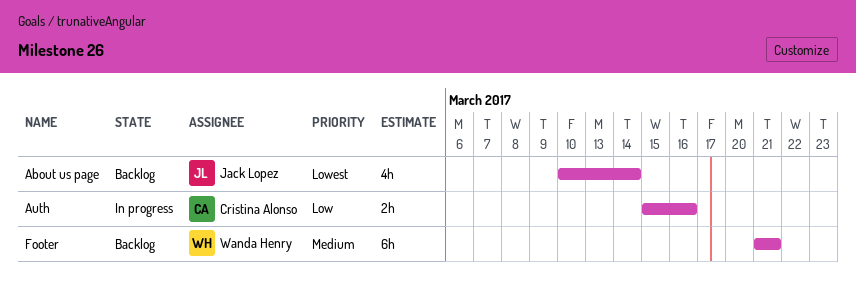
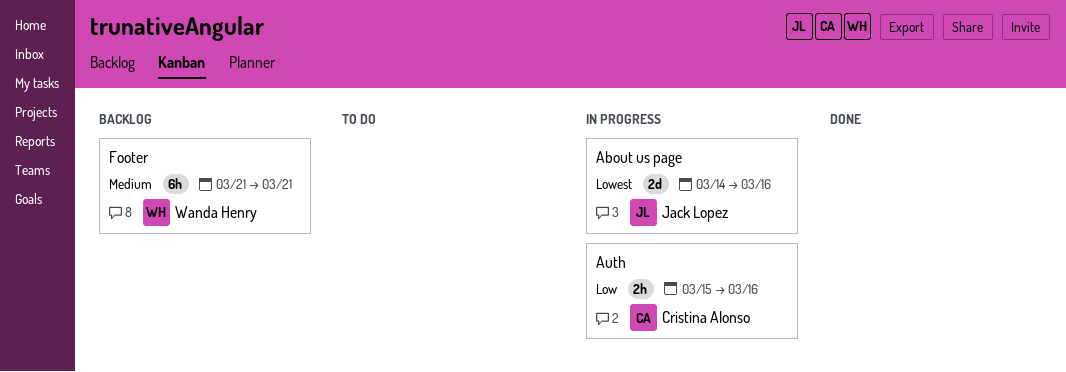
About us page, status: Backlog -> In progress
About us page, estimate: 4h -> 2d
About us page, start: Mar 10 -> Mar 14
About us page, due: Mar 14 -> Mar 16

